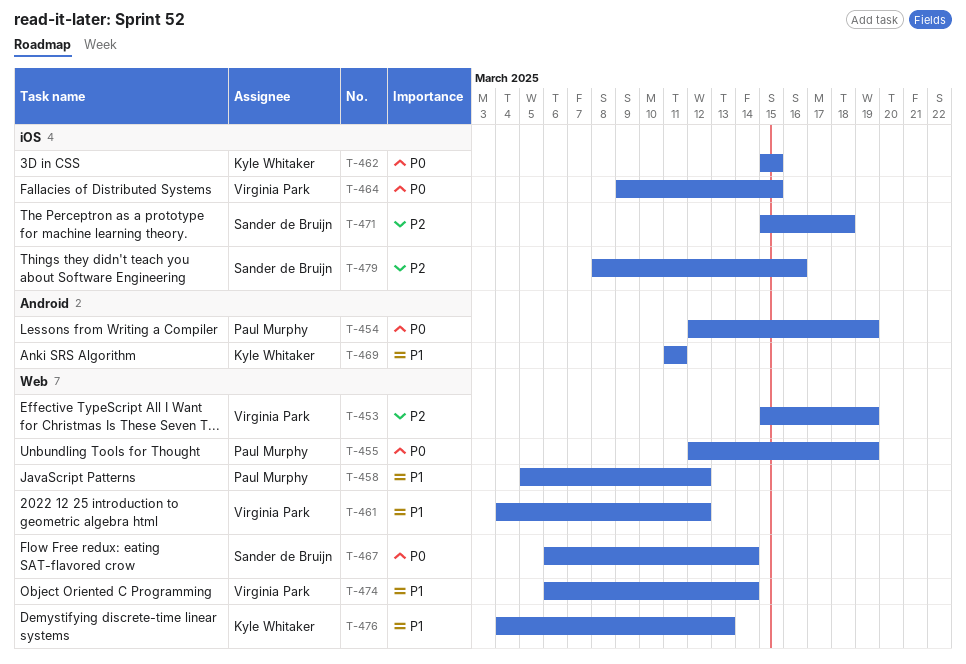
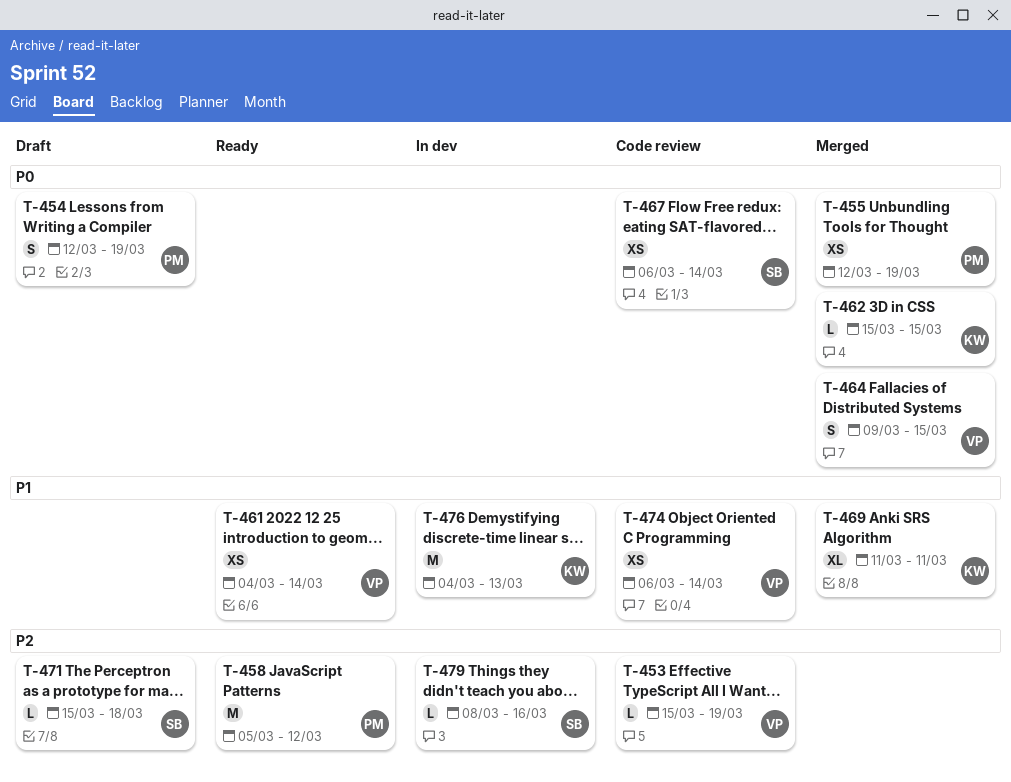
T-458, priority: P1 -> P2
T-461, due: Mar 12 -> Mar 14

